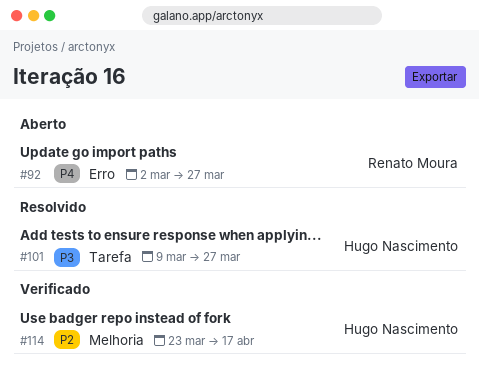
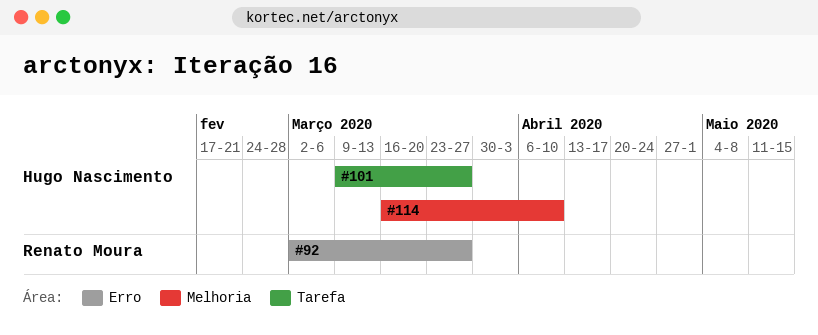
#114, start: Mar 23 -> Mar 16
#114, due: Apr 17 -> Apr 10

